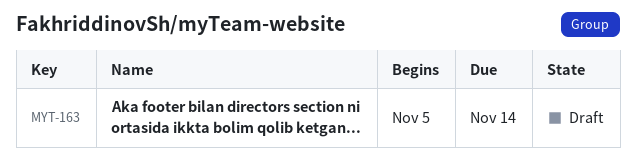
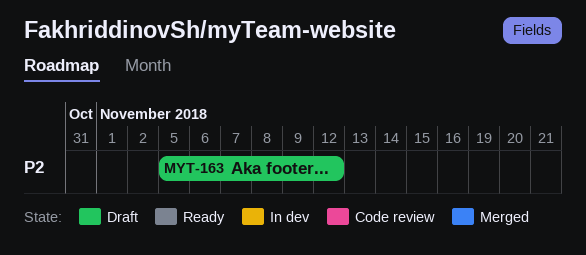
MYT-163, due: Nov 14 -> Nov 12

